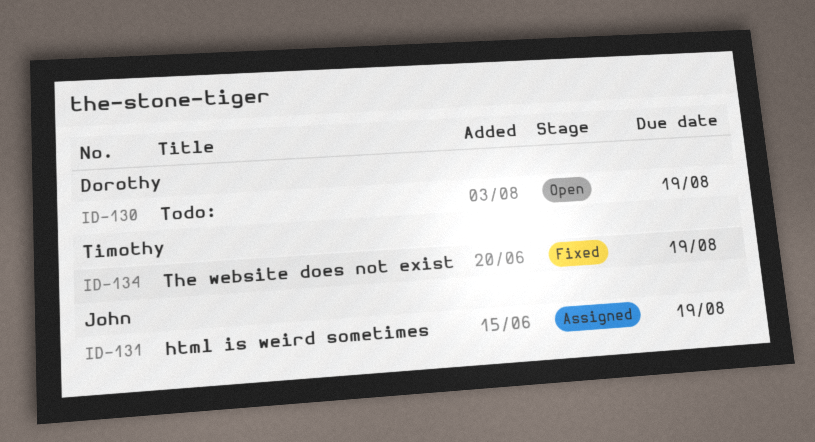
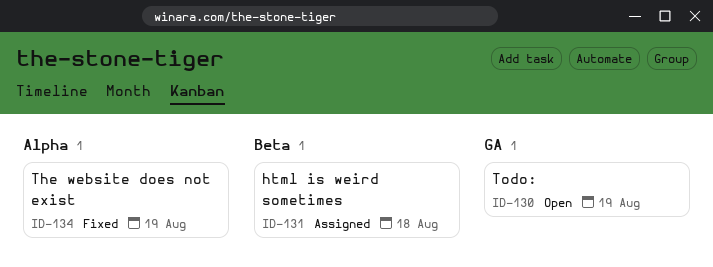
ID-131, due: Aug 19 -> Aug 18

